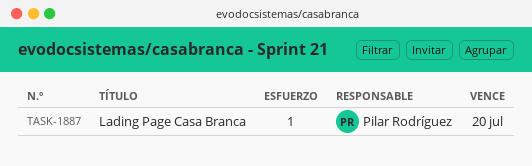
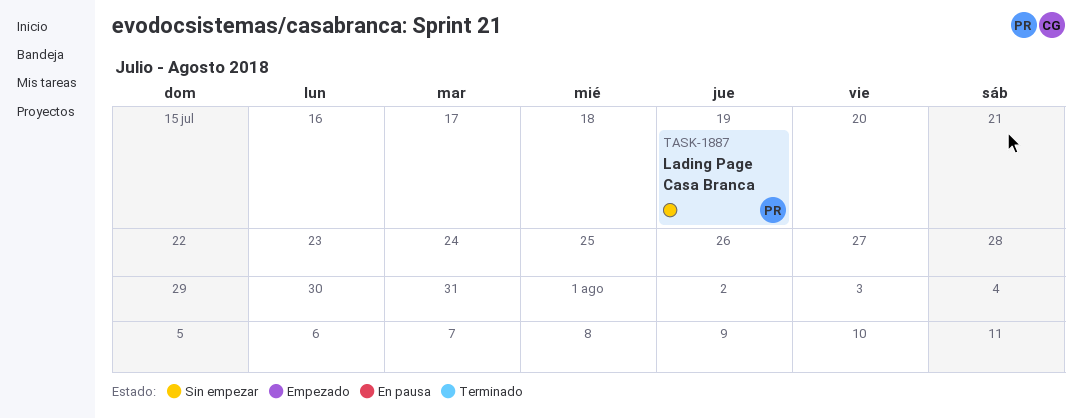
TASK-1887, due: Jul 20 -> Jul 19

